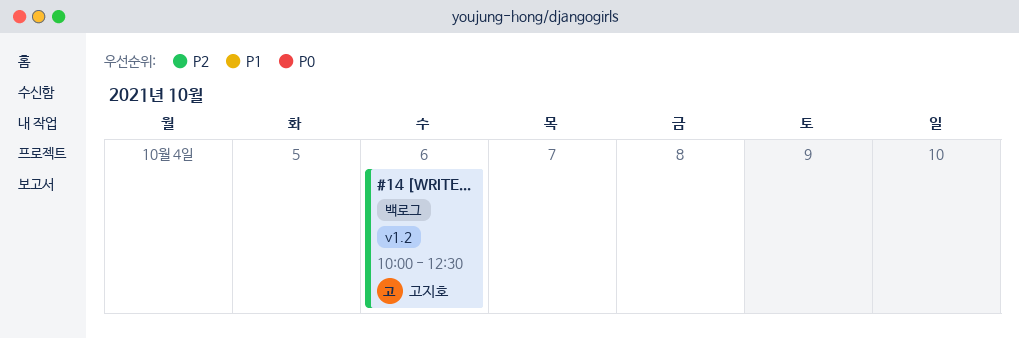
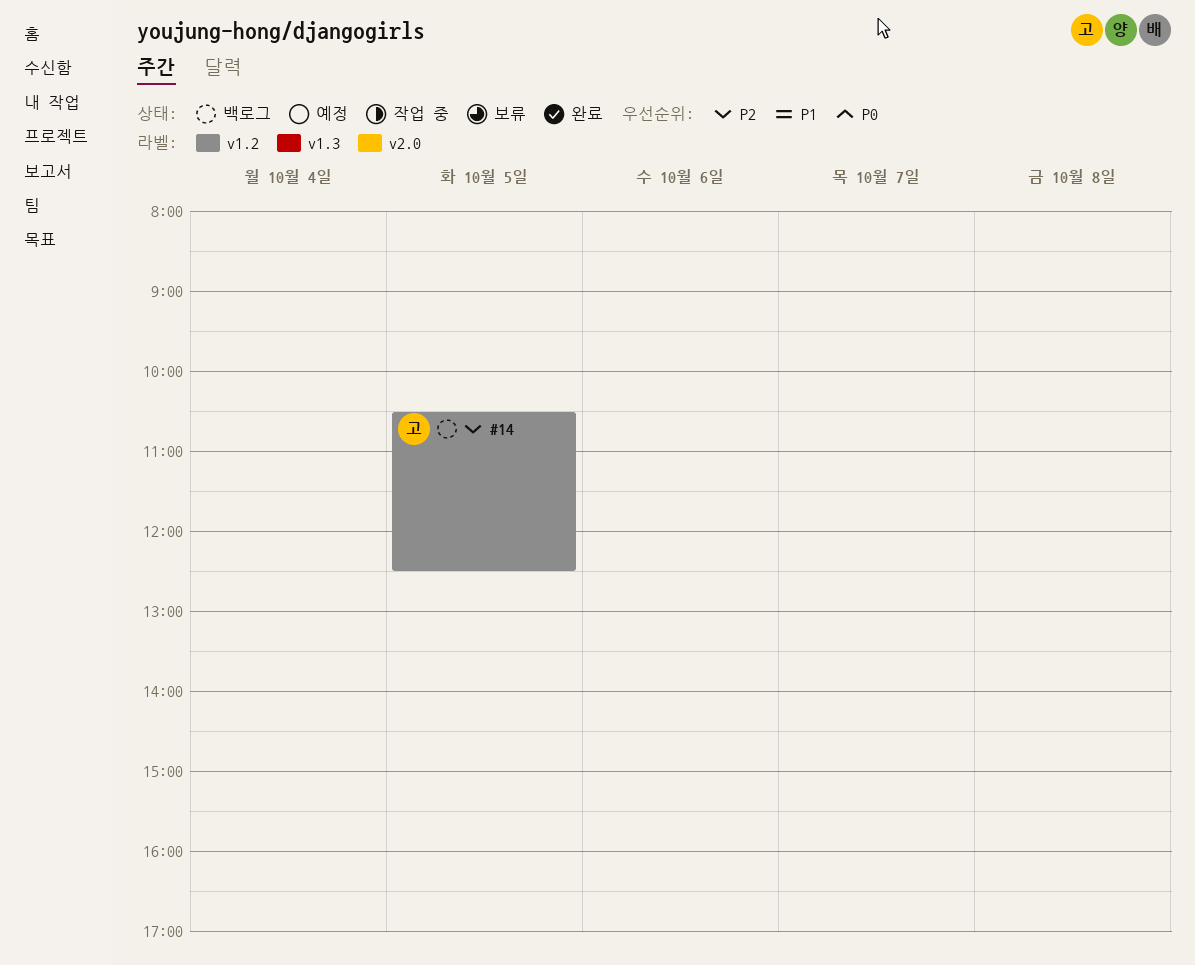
#14, day: Oct 6 -> Oct 5
#14, begins: 10:00 -> 10:30

